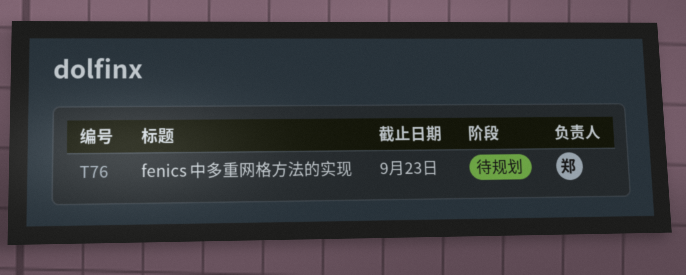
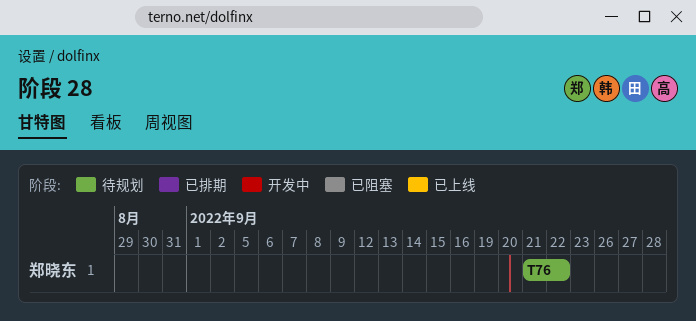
T76, due: Sep 23 -> Sep 22

